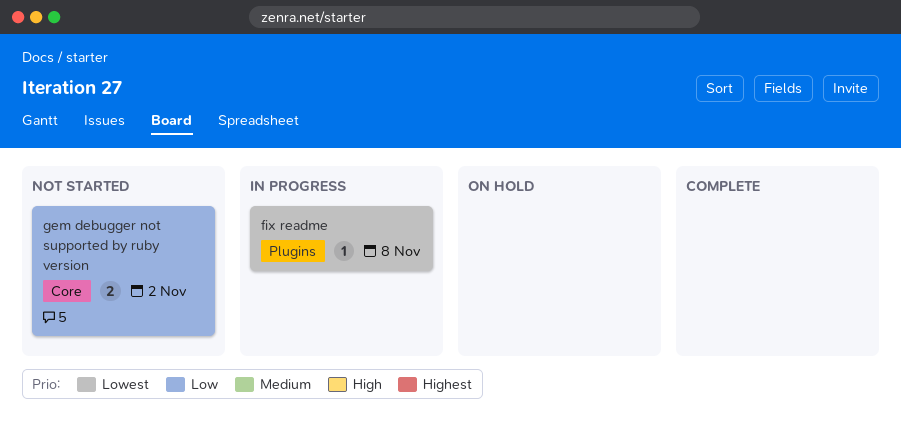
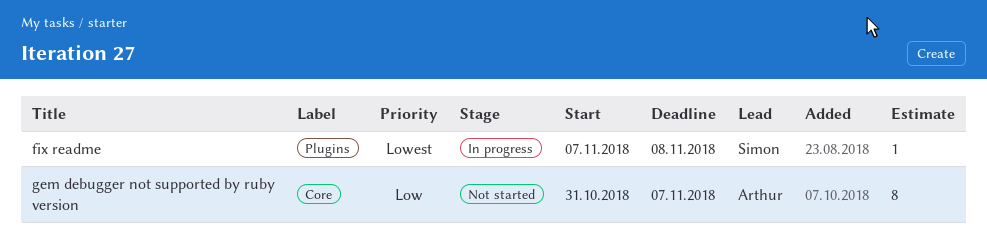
gem debugger not supported by ruby version, estimate: 2 -> 8
gem debugger not supported by ruby version, due: Nov 2 -> Nov 7

